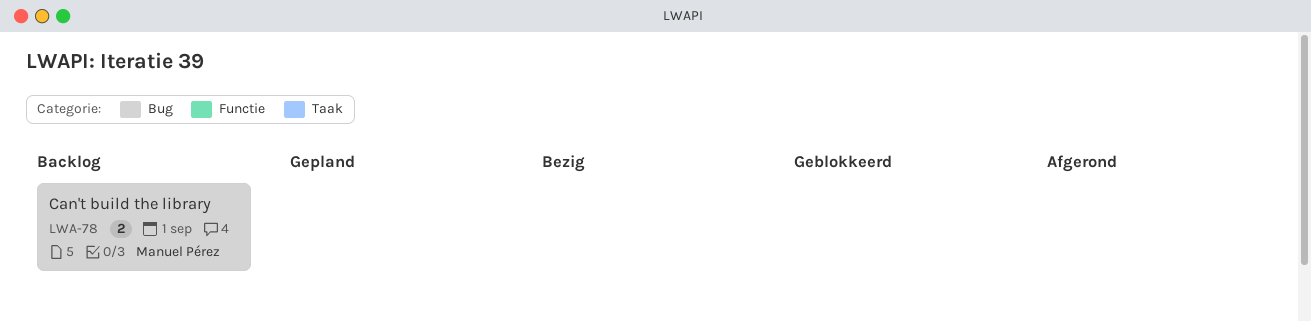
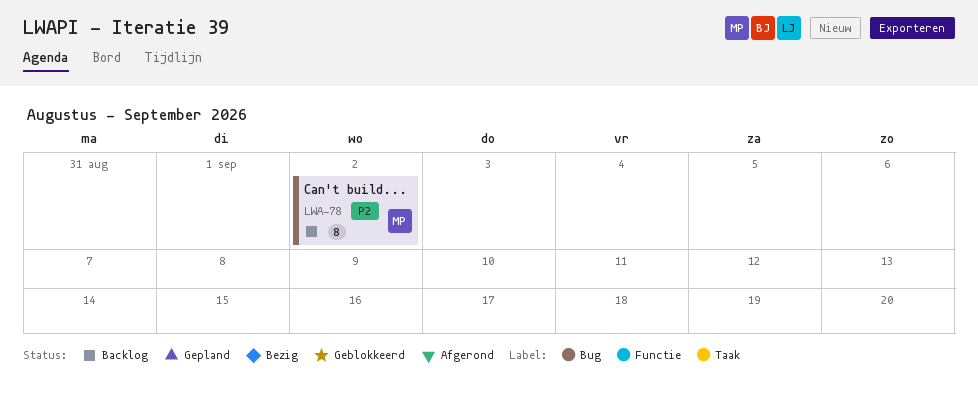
LWA-78, estimate: 2 -> 8
LWA-78, due: Sep 1 -> Sep 2

